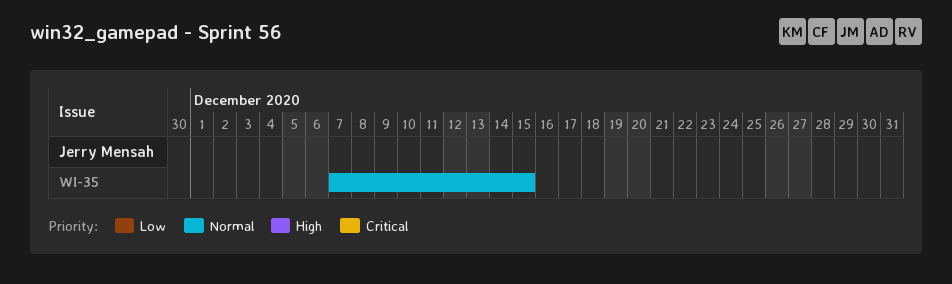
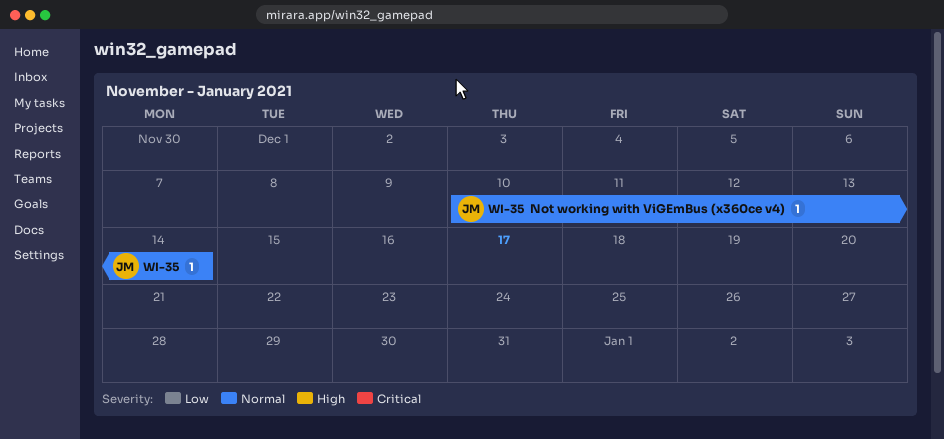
WI-35, start: Dec 7 -> Dec 10
WI-35, due: Dec 15 -> Dec 14

